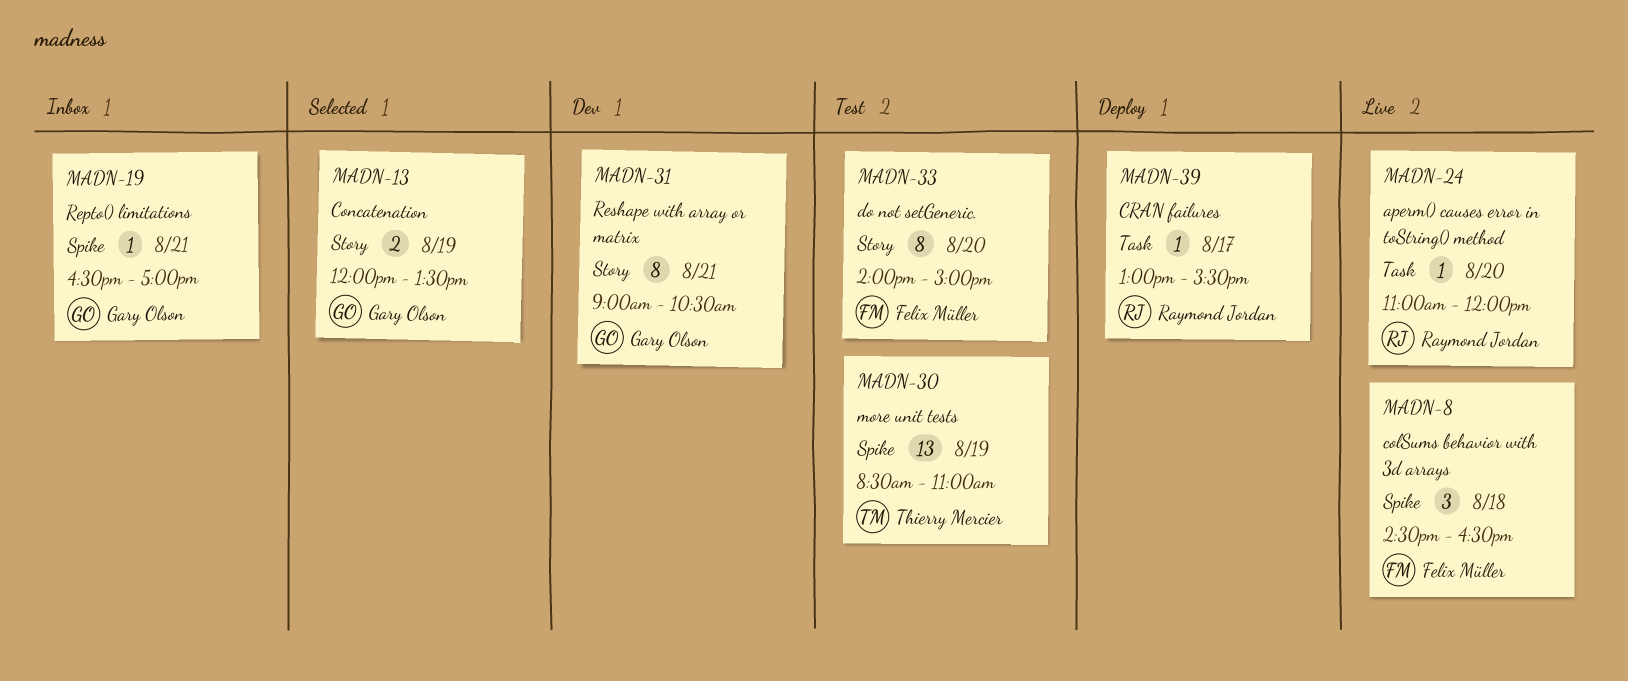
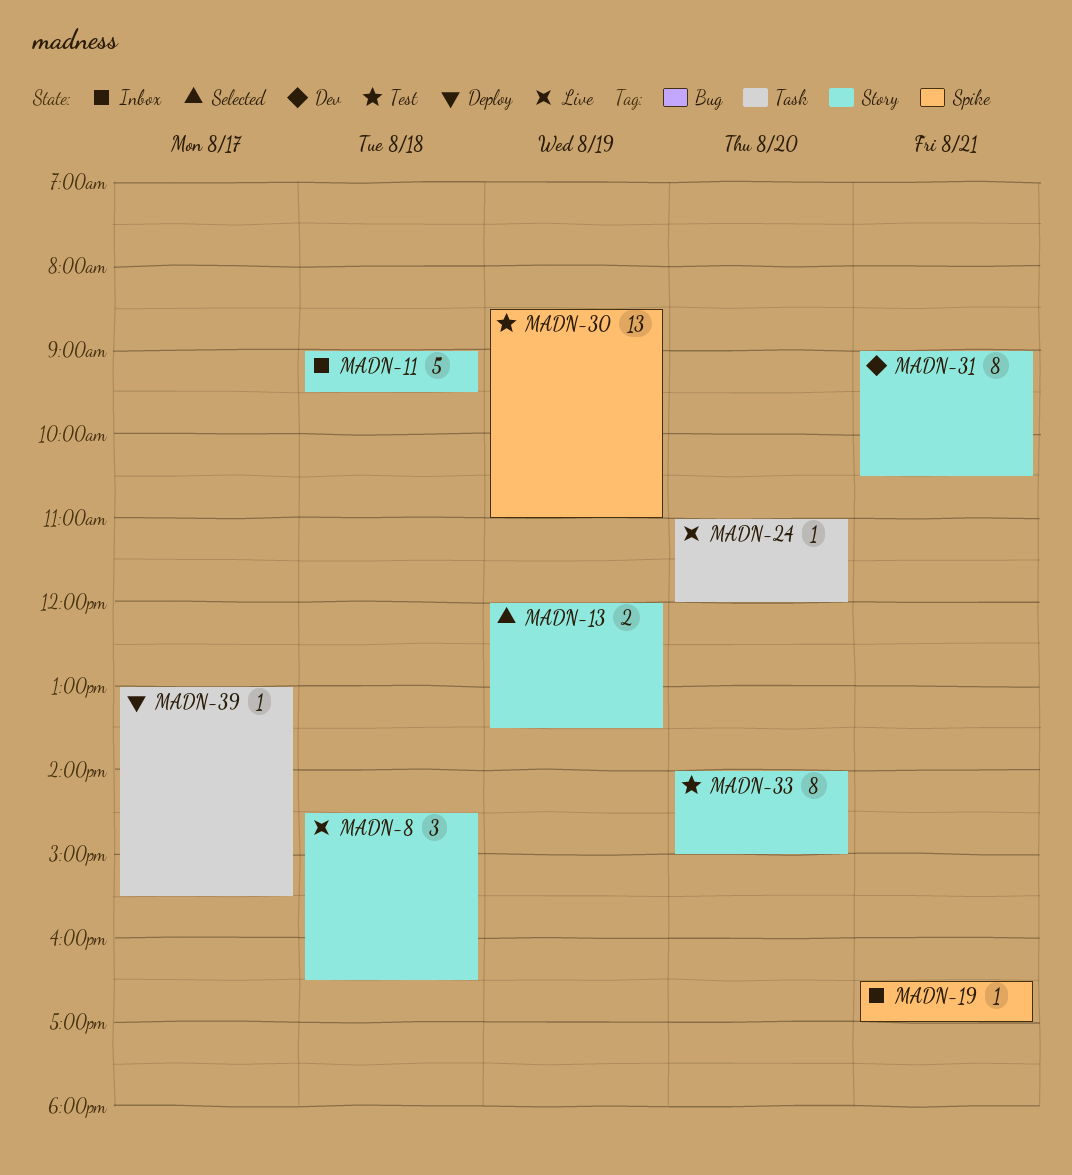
MADN-8, label: Spike -> Story
MADN-11: none -> present

